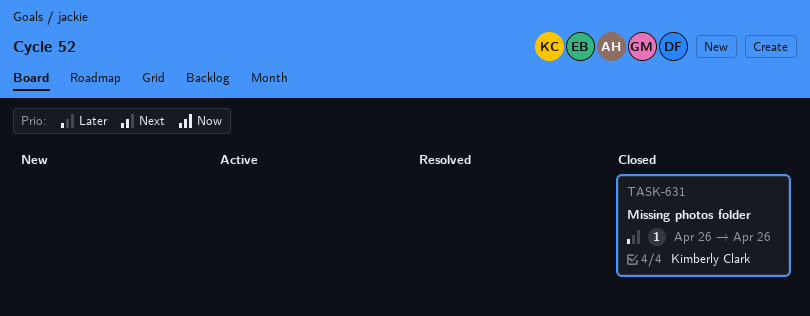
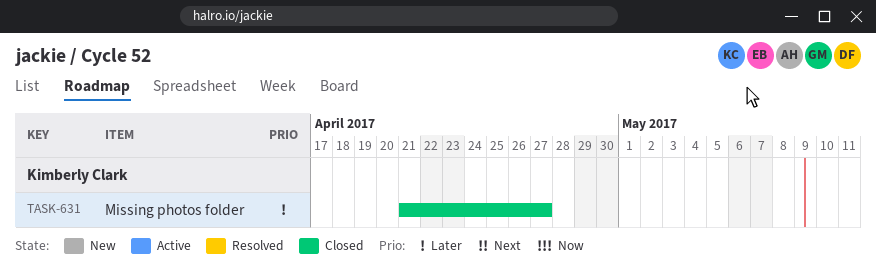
TASK-631, start: Apr 26 -> Apr 21
TASK-631, due: Apr 26 -> Apr 27

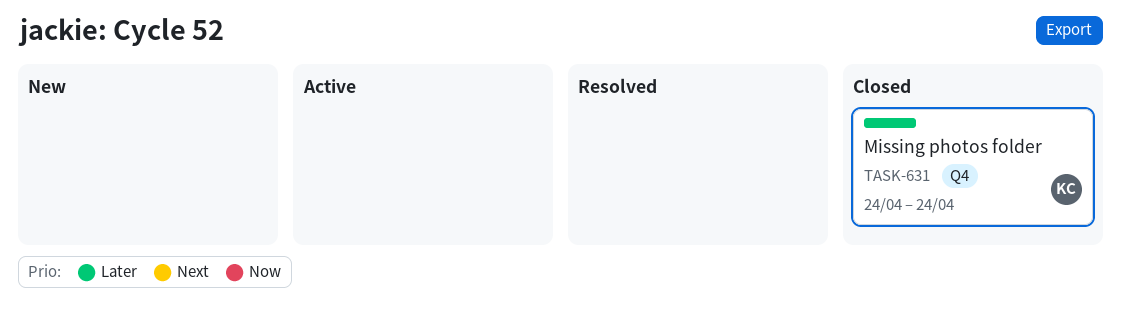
TASK-631, start: Apr 21 -> Apr 24
TASK-631, due: Apr 27 -> Apr 24

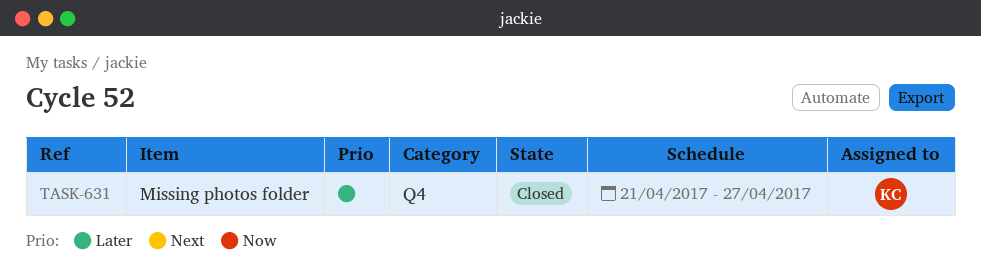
TASK-631, start: Apr 24 -> Apr 21
TASK-631, due: Apr 24 -> Apr 27

